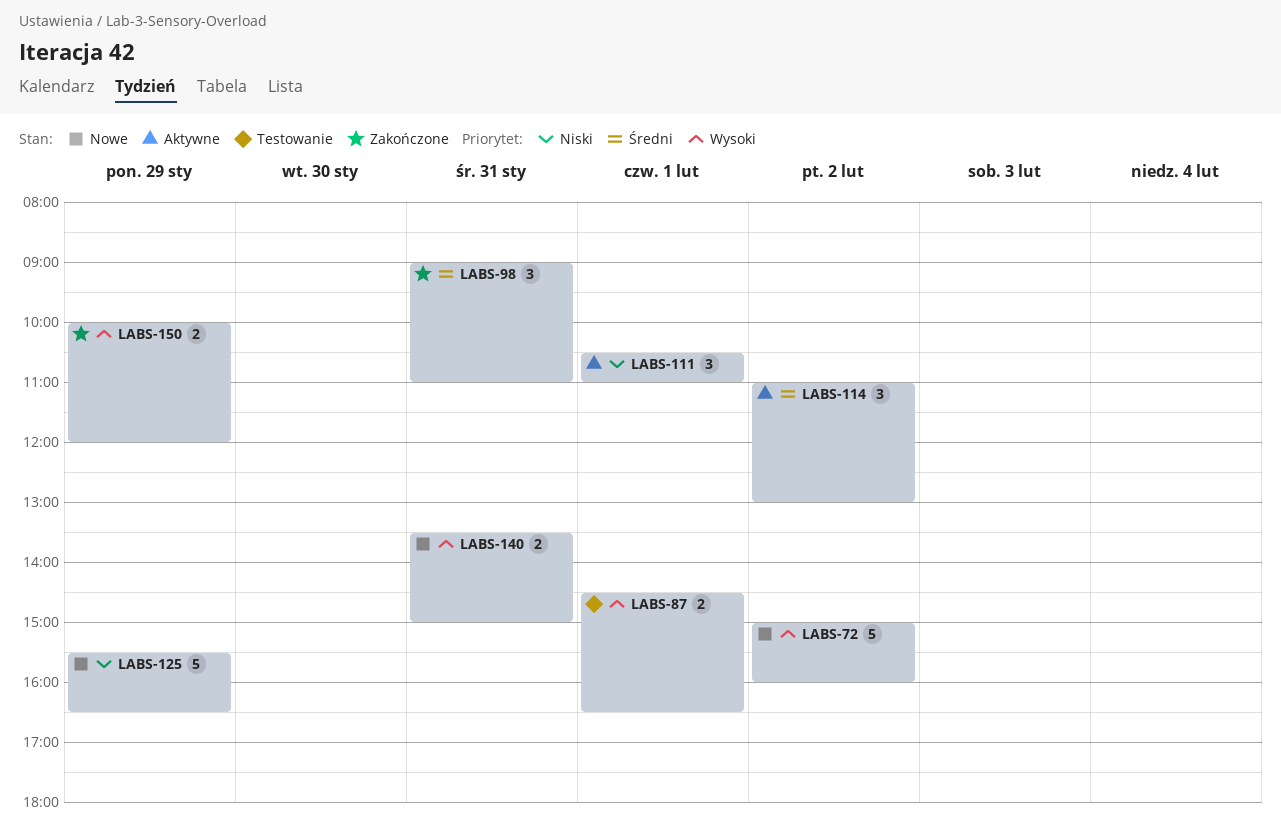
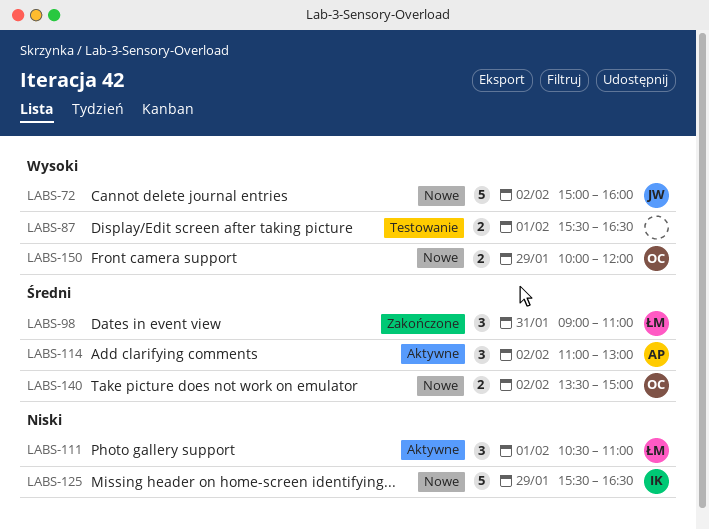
LABS-87, begins: 14:30 -> 15:30
LABS-140, priority: Wysoki -> Średni
LABS-140, day: Jan 31 -> Feb 2
LABS-150, status: Zakończone -> Nowe

